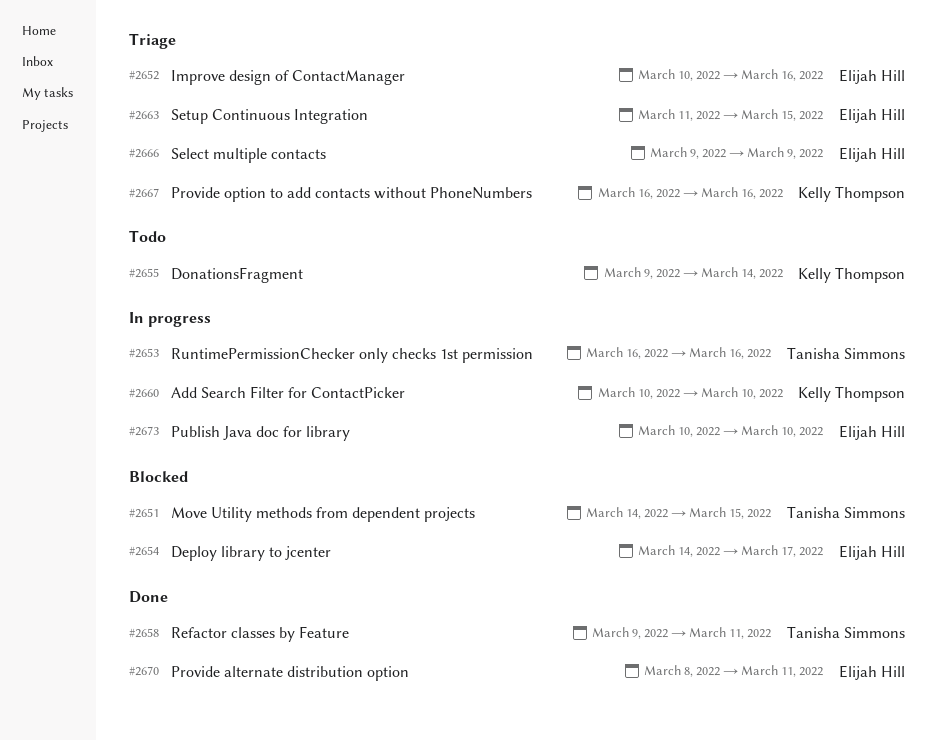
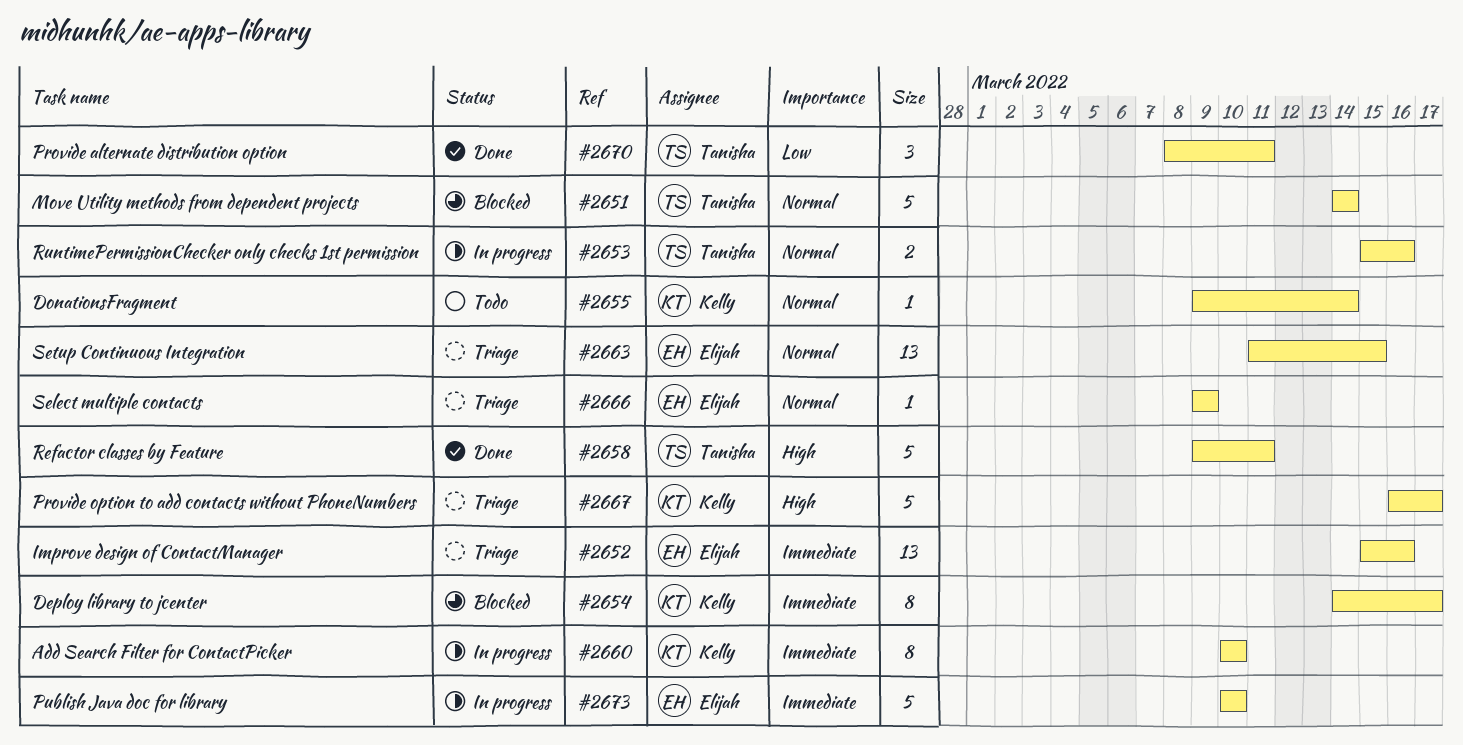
#2651, due: Mar 15 -> Mar 14
#2652, start: Mar 10 -> Mar 15
#2653, start: Mar 16 -> Mar 15
#2654, owner: Elijah Hill -> Kelly Thompson
#2667, due: Mar 16 -> Mar 17
#2670, owner: Elijah Hill -> Tanisha Simmons

